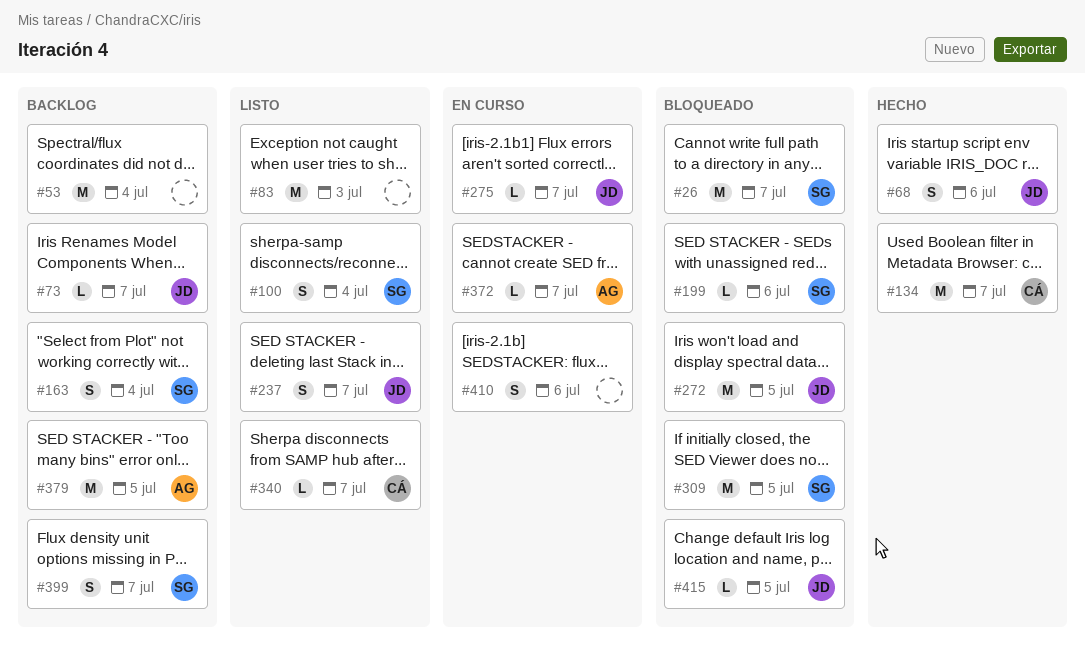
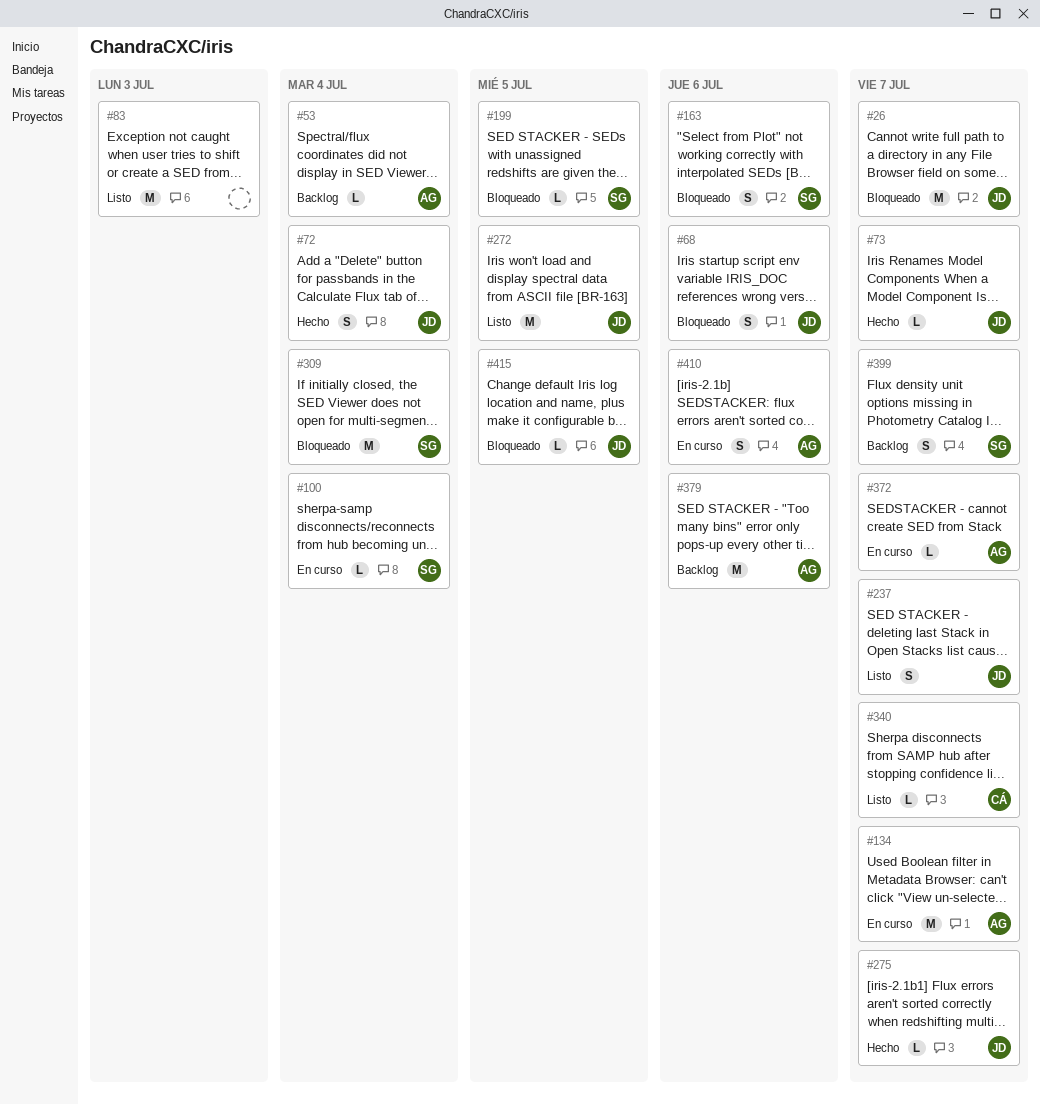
#26, owner: SG -> JD
#53, owner: none -> AG
#53, estimate: M -> L
#68, status: Hecho -> Bloqueado
#72: none -> present
#73, status: Backlog -> Hecho
#100, status: Listo -> En curso
#100, estimate: S -> L
#134, status: Hecho -> En curso
#134, owner: CÁ -> AG
#163, status: Backlog -> Bloqueado
#163, due: Jul 4 -> Jul 6
#199, due: Jul 6 -> Jul 5
#272, status: Bloqueado -> Listo
#275, status: En curso -> Hecho
#309, due: Jul 5 -> Jul 4
#379, due: Jul 5 -> Jul 6
#410, owner: none -> AG

